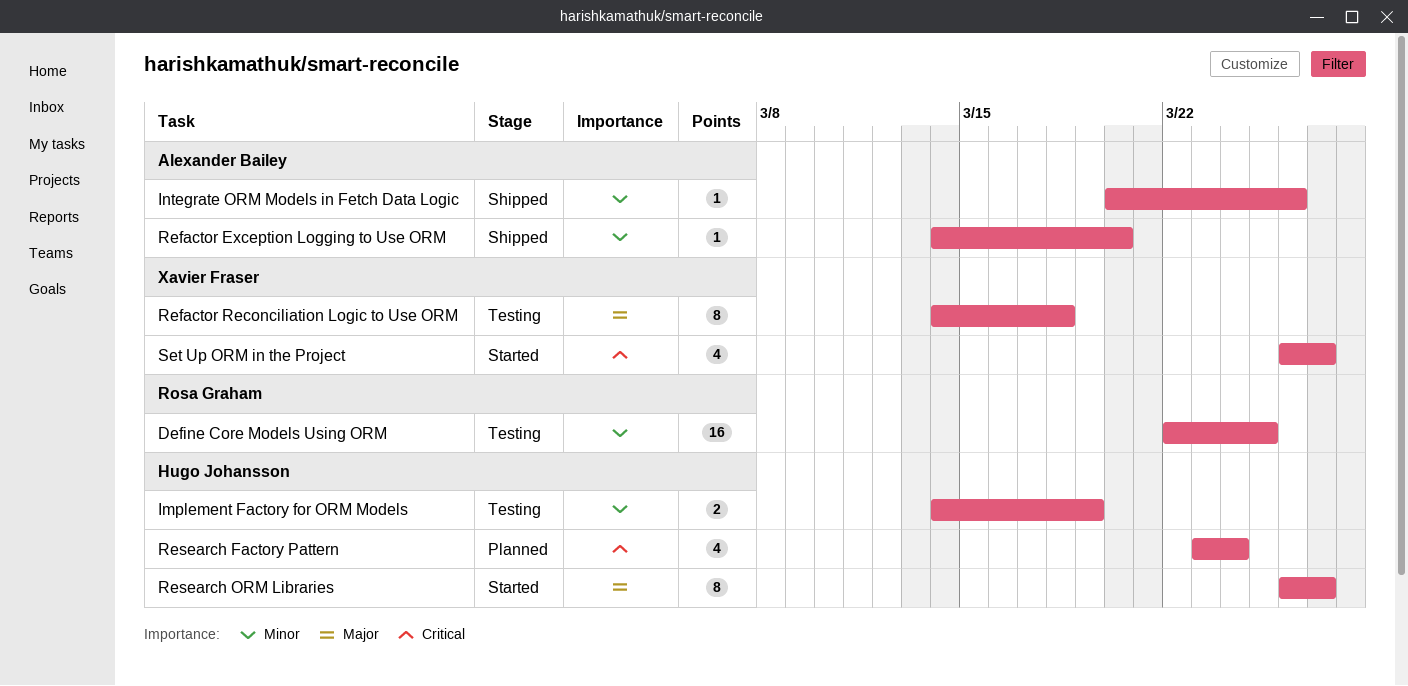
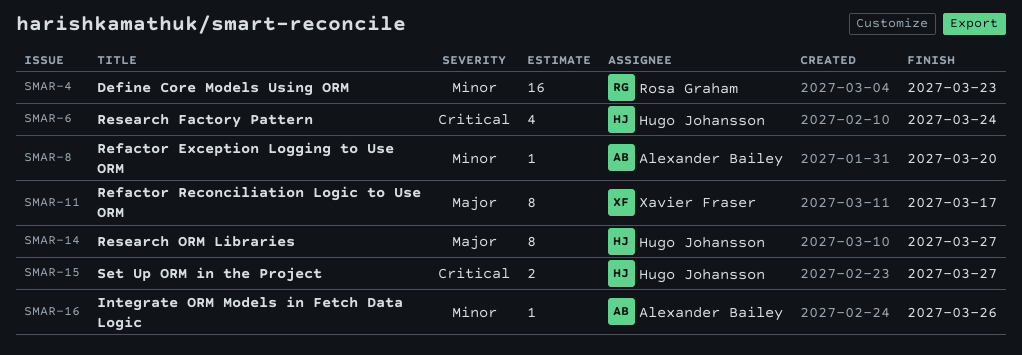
Define Core Models Using ORM, due: Mar 25 -> Mar 23
Implement Factory for ORM Models: present -> none
Refactor Reconciliation Logic to Use ORM, due: Mar 18 -> Mar 17
Set Up ORM in the Project, owner: Xavier Fraser -> Hugo Johansson
Set Up ORM in the Project, estimate: 4 -> 2

